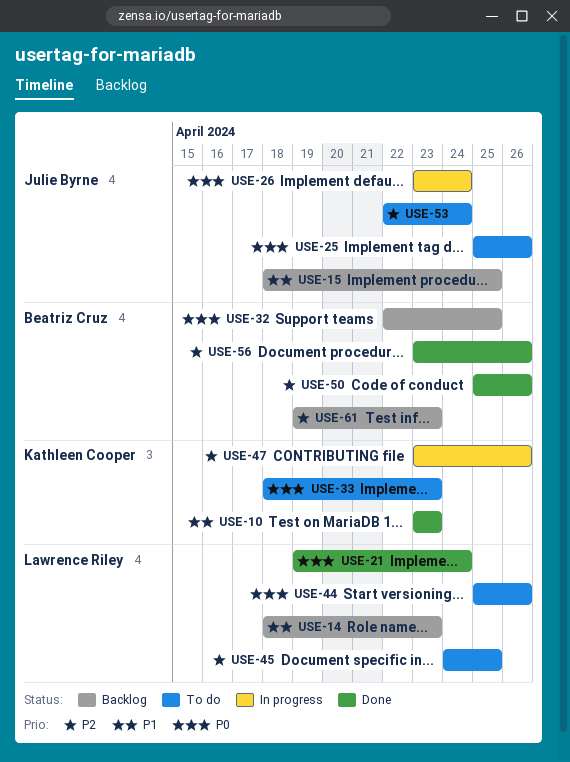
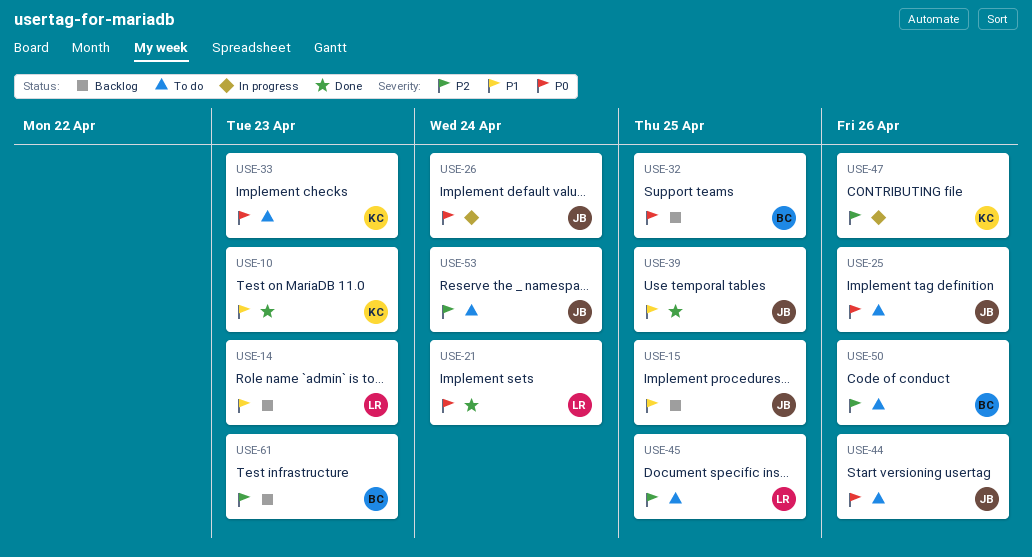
USE-39: none -> present
USE-44, owner: Lawrence Riley -> Julie Byrne
USE-50, status: Done -> To do
USE-56: present -> none

